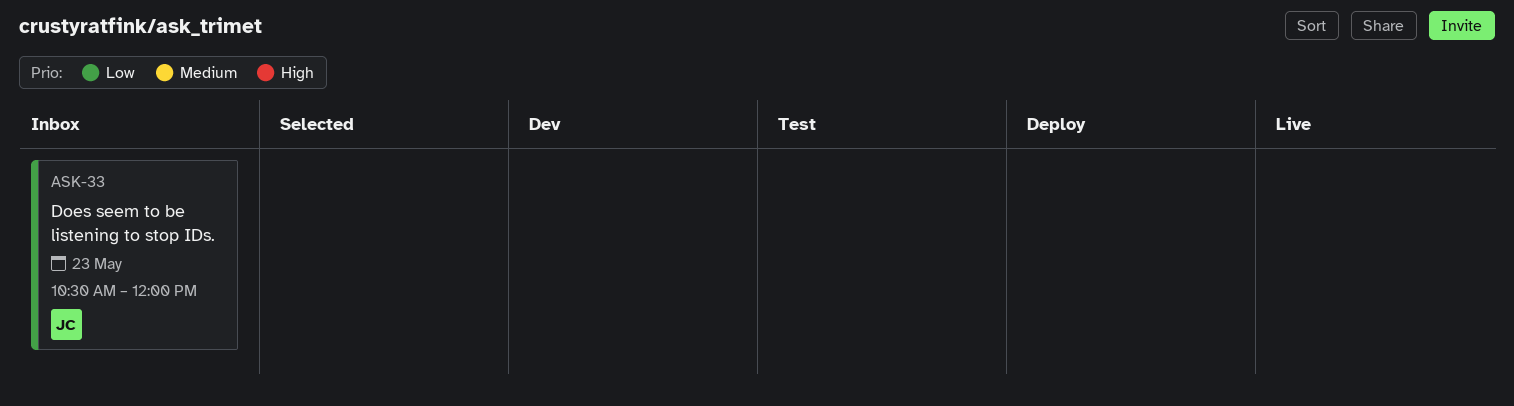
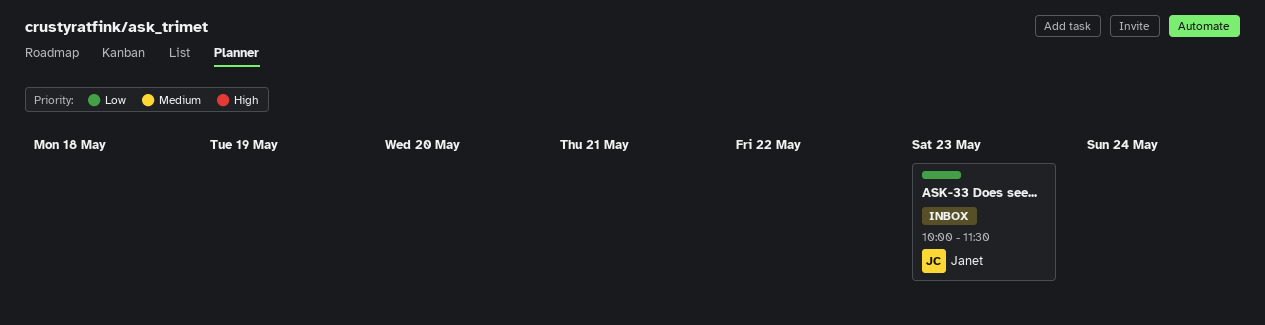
ASK-33, begins: 10:30 -> 10:00
ASK-33, ends: 12:00 -> 11:30

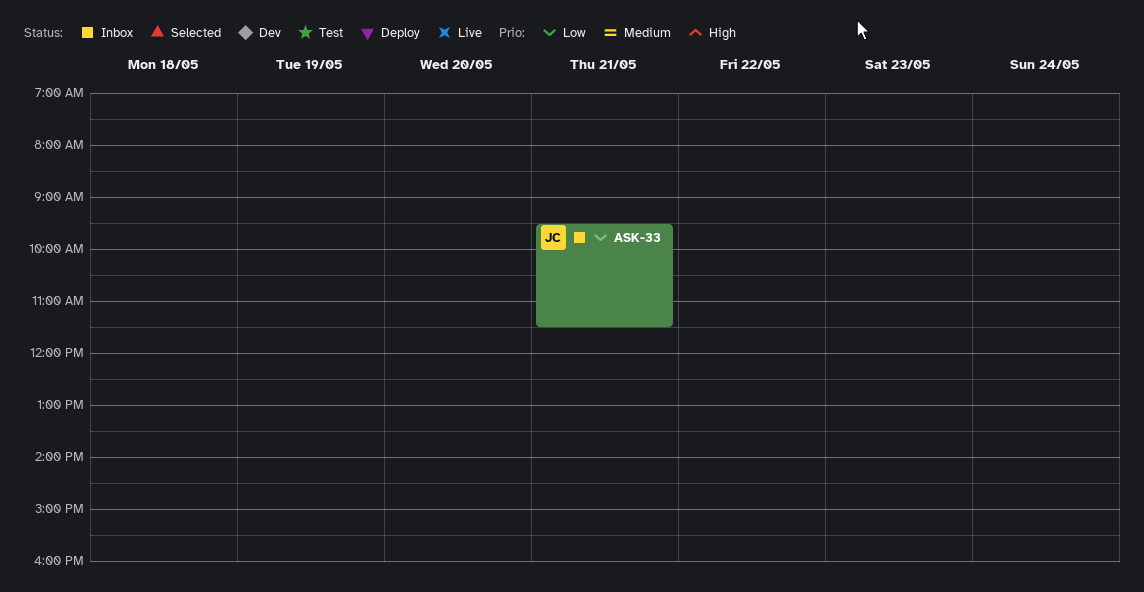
ASK-33, day: May 23 -> May 21
ASK-33, begins: 10:00 -> 09:30

